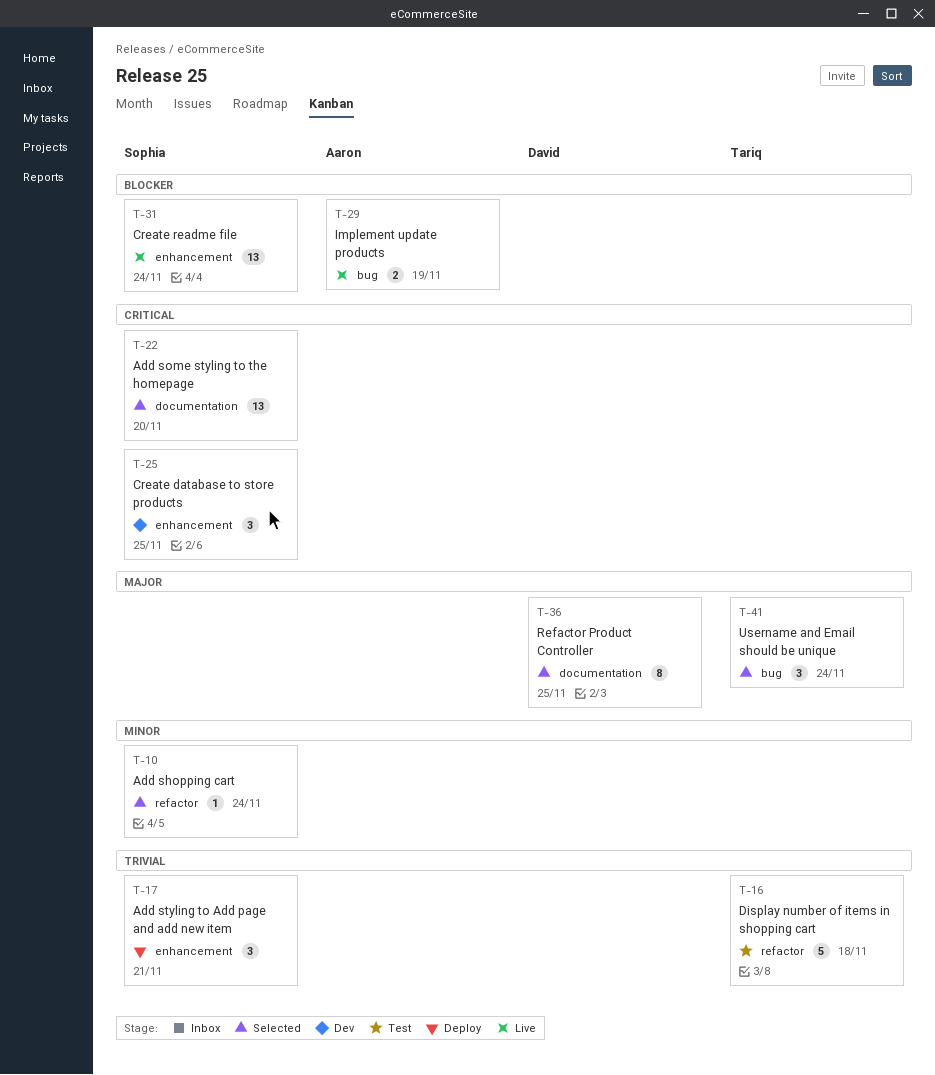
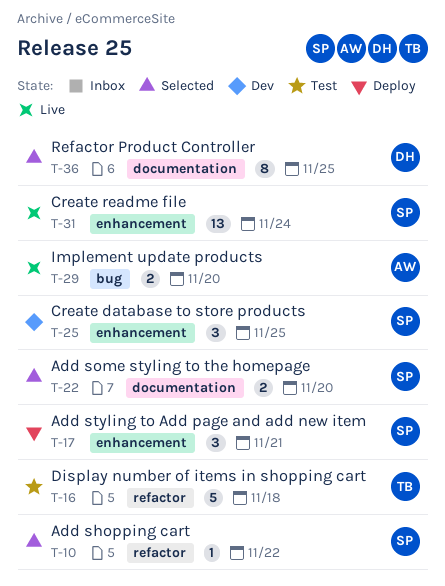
T-10, due: Nov 24 -> Nov 22
T-22, estimate: 13 -> 2
T-29, due: Nov 19 -> Nov 20
T-41: present -> none

